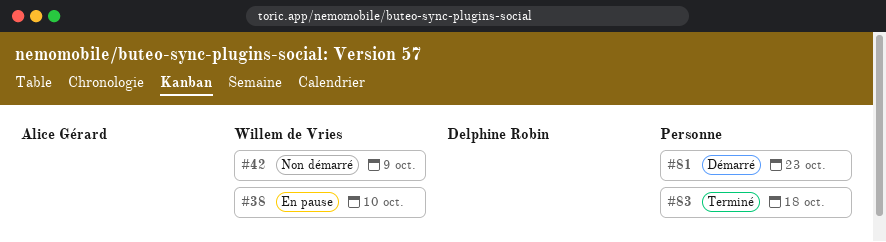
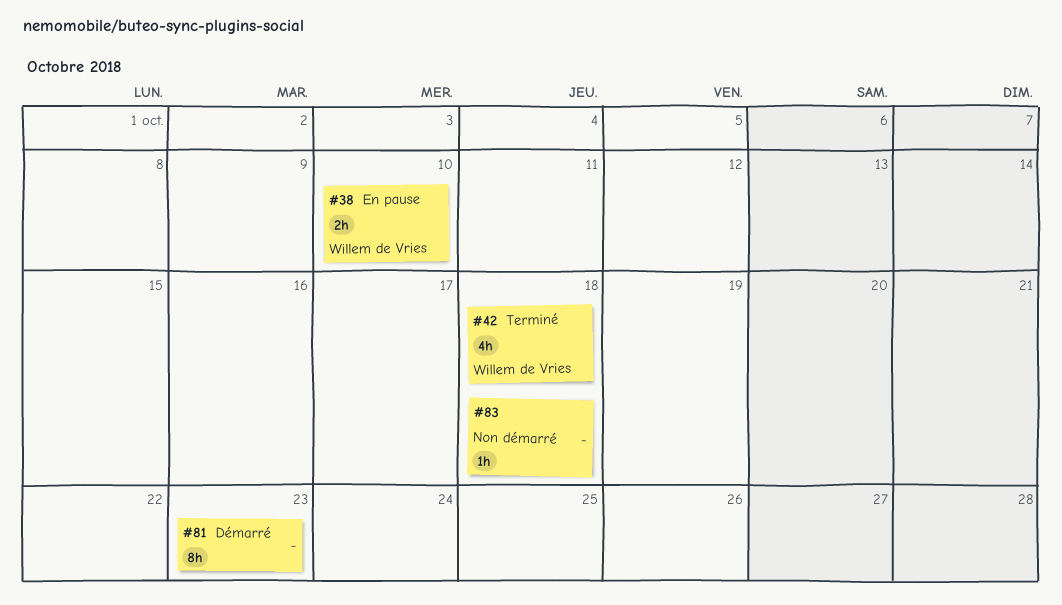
#42, status: Non démarré -> Terminé
#42, due: Oct 9 -> Oct 18
#83, status: Terminé -> Non démarré

